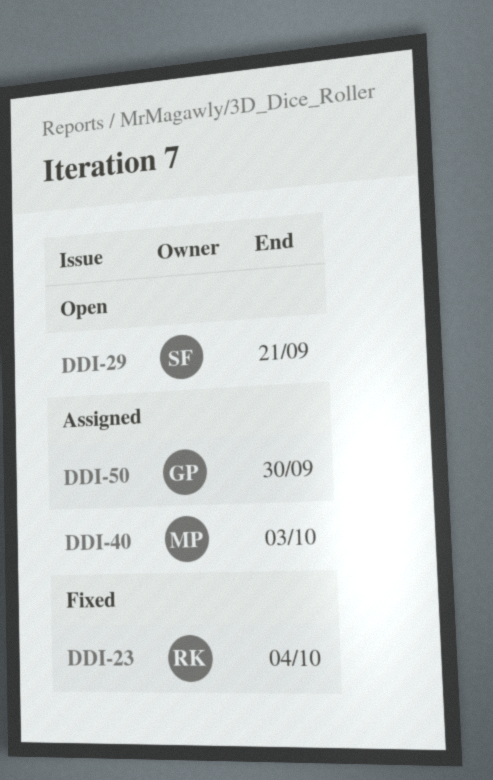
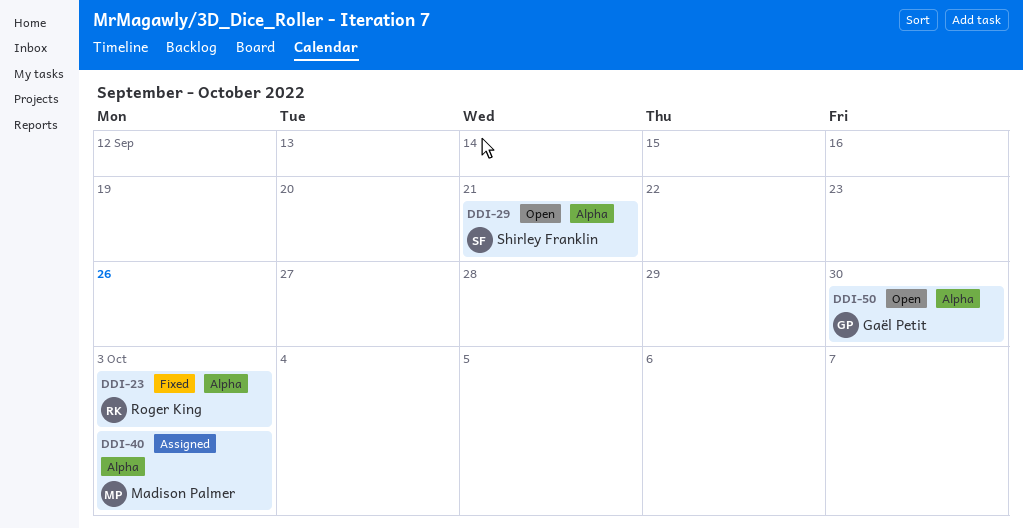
DDI-23, due: Oct 4 -> Oct 3
DDI-50, status: Assigned -> Open

